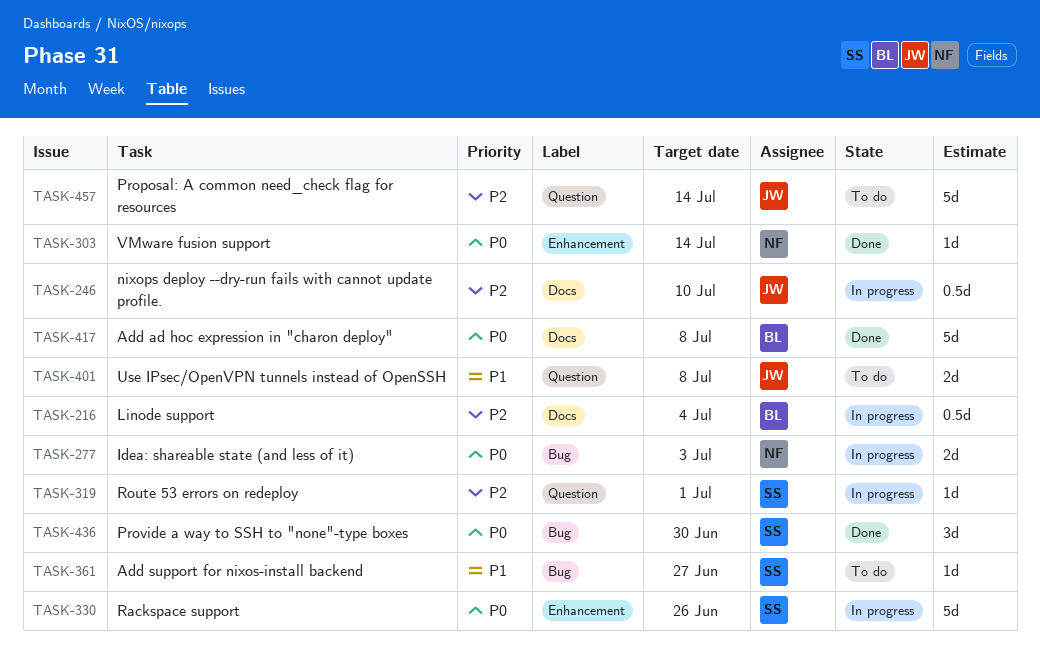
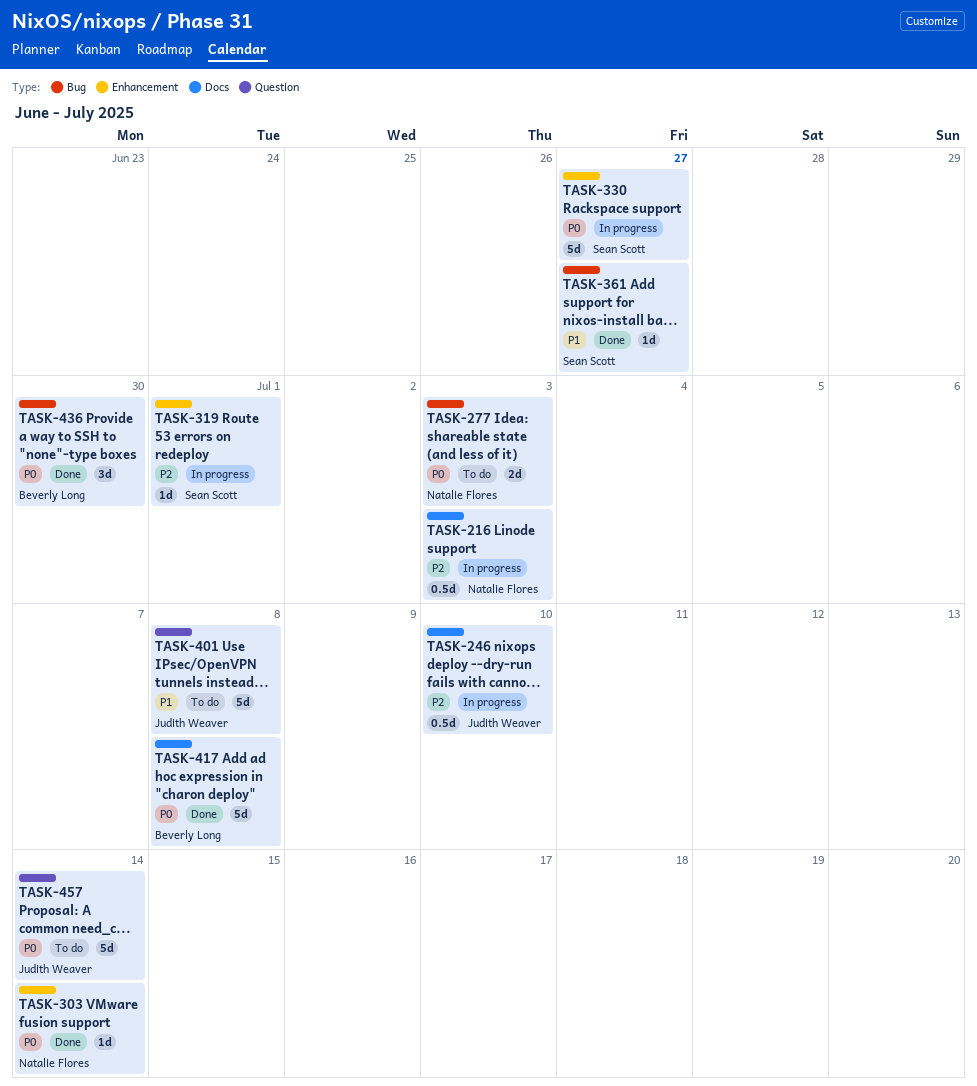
TASK-216, owner: Beverly Long -> Natalie Flores
TASK-216, due: Jul 4 -> Jul 3
TASK-277, status: In progress -> To do
TASK-319, label: Question -> Enhancement
TASK-330, due: Jun 26 -> Jun 27
TASK-361, status: To do -> Done
TASK-401, estimate: 2d -> 5d
TASK-436, owner: Sean Scott -> Beverly Long
TASK-457, priority: P2 -> P0

